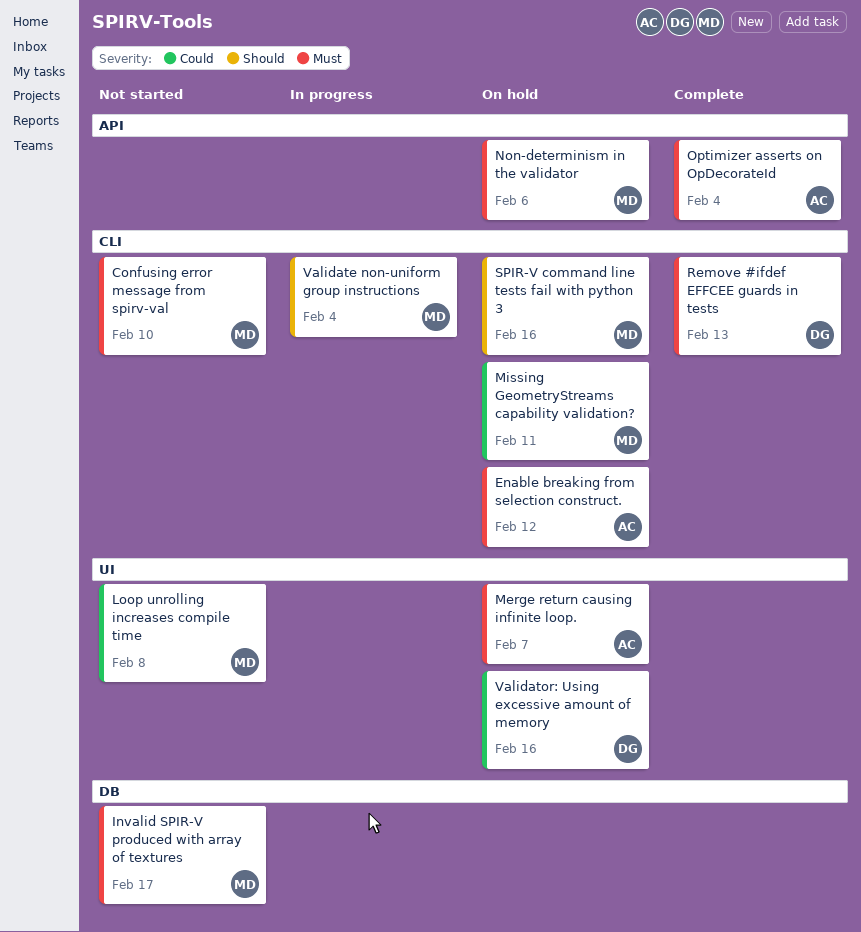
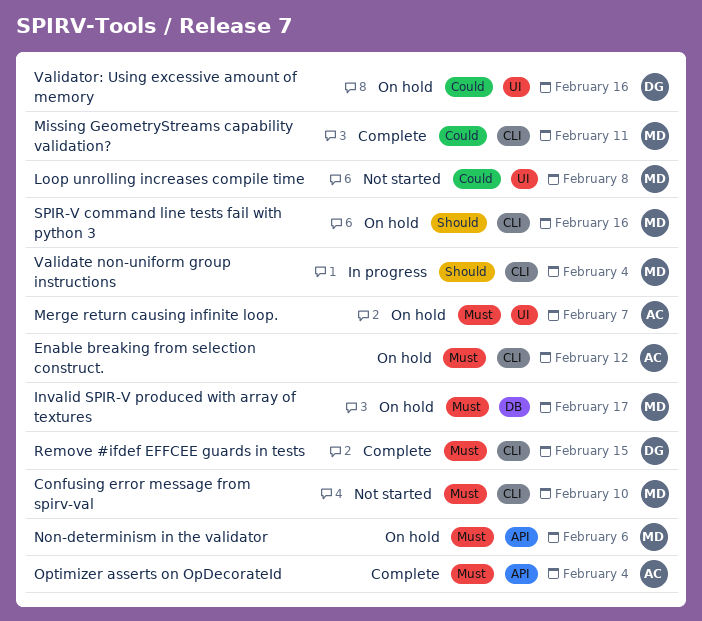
Invalid SPIR-V produced with array of textures, status: Not started -> On hold
Missing GeometryStreams capability validation?, status: On hold -> Complete
Remove #ifdef EFFCEE guards in tests, due: Feb 13 -> Feb 15

